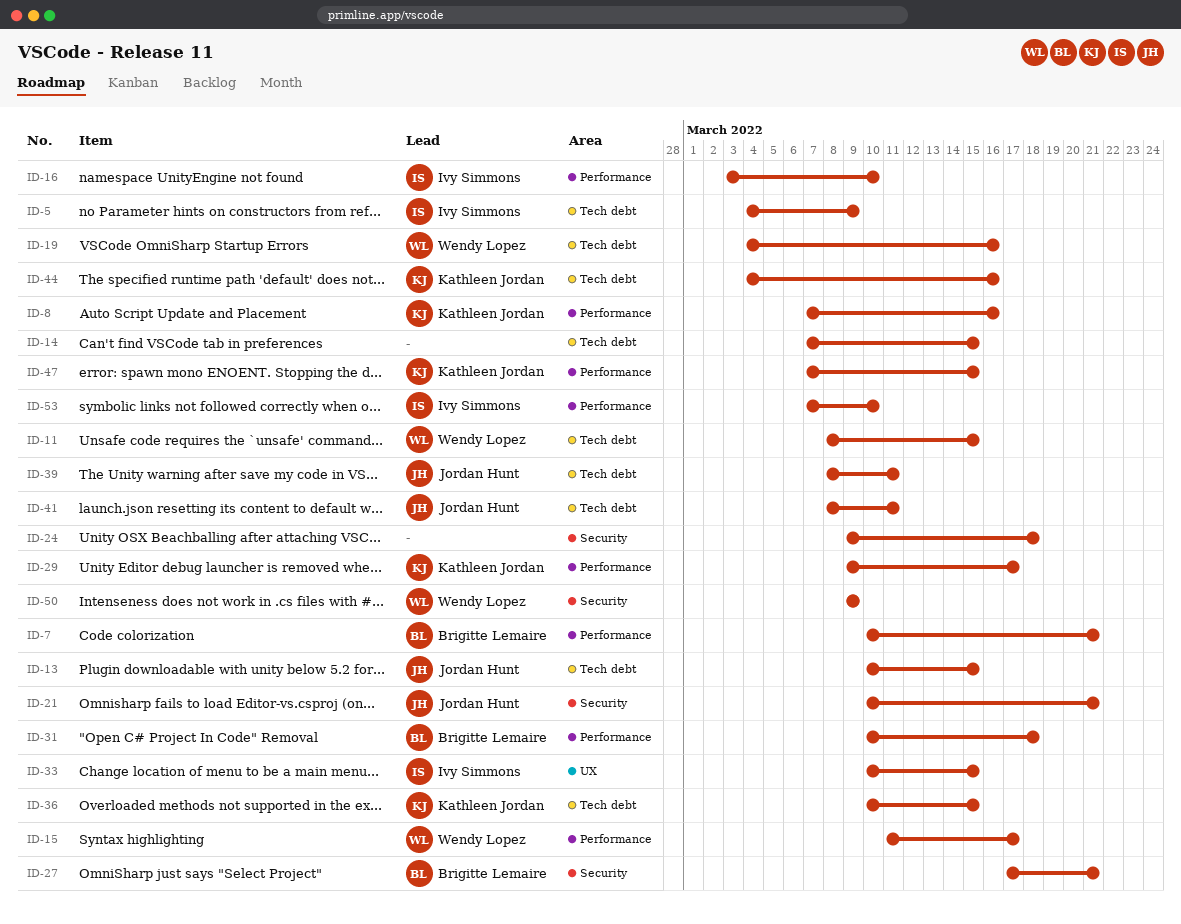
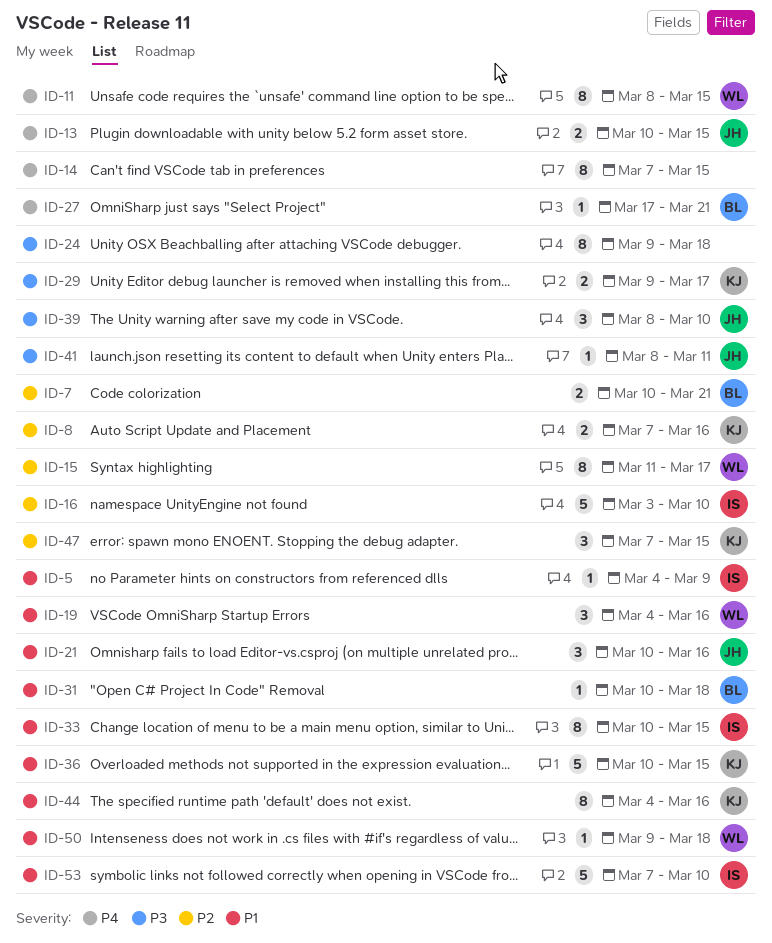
ID-21, due: Mar 21 -> Mar 16
ID-39, due: Mar 11 -> Mar 10
ID-50, due: Mar 9 -> Mar 18

